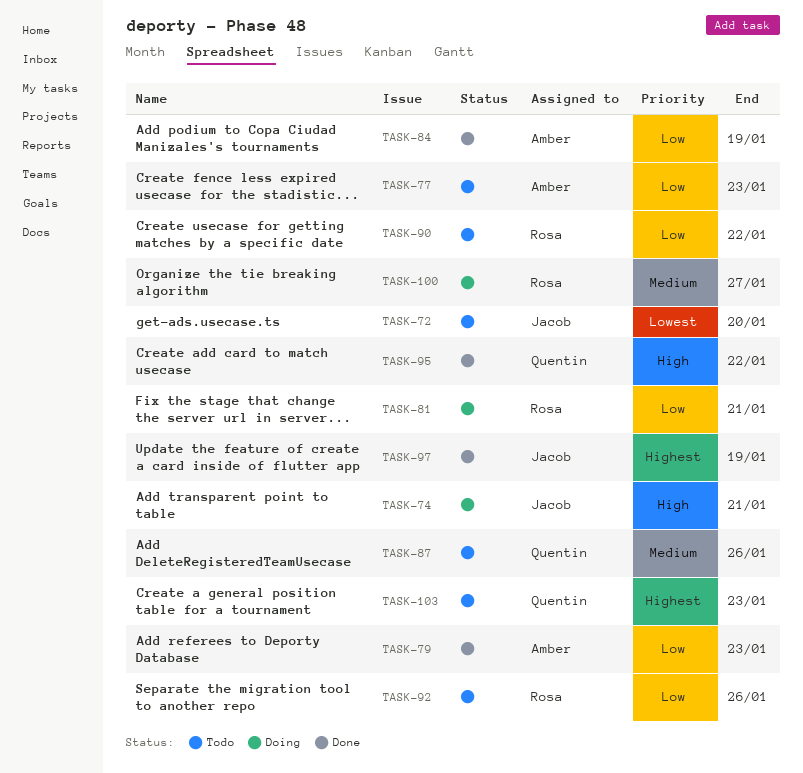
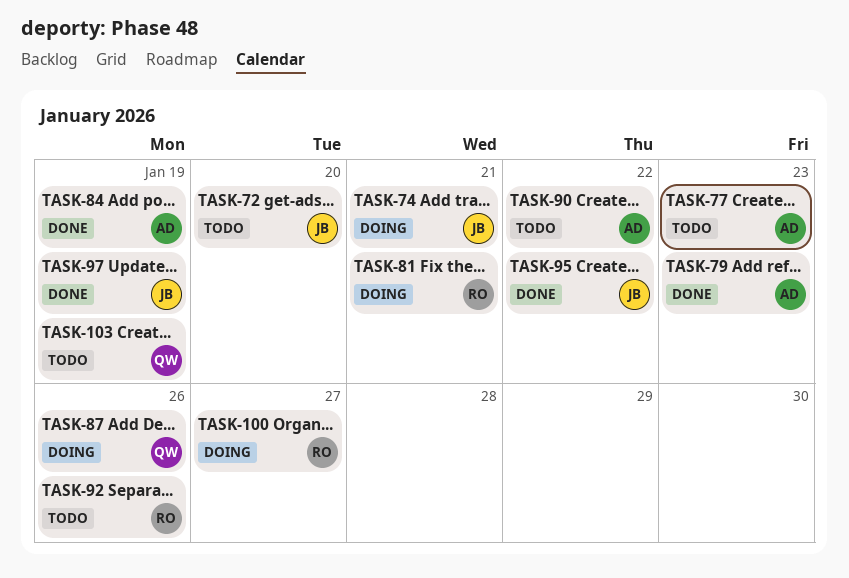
TASK-87, status: Todo -> Doing
TASK-90, owner: Rosa -> Amber
TASK-95, owner: Quentin -> Jacob
TASK-103, due: Jan 23 -> Jan 19

